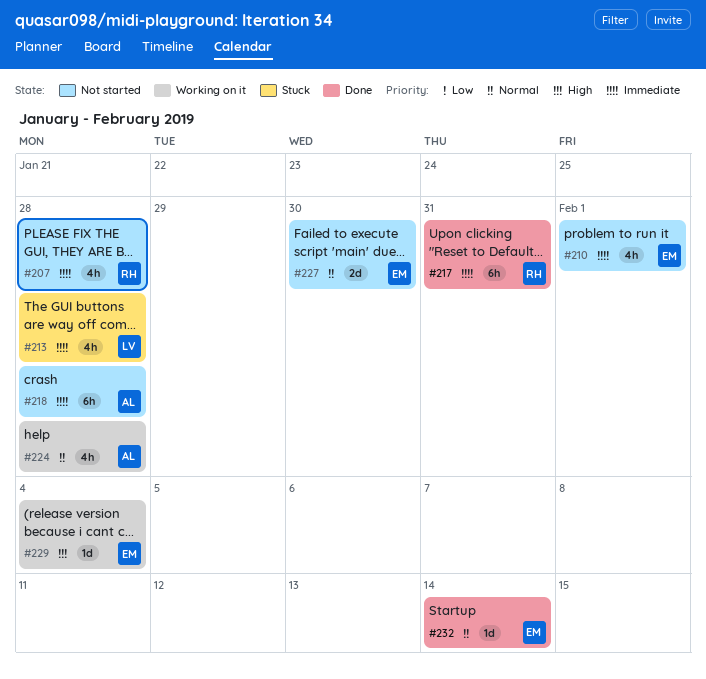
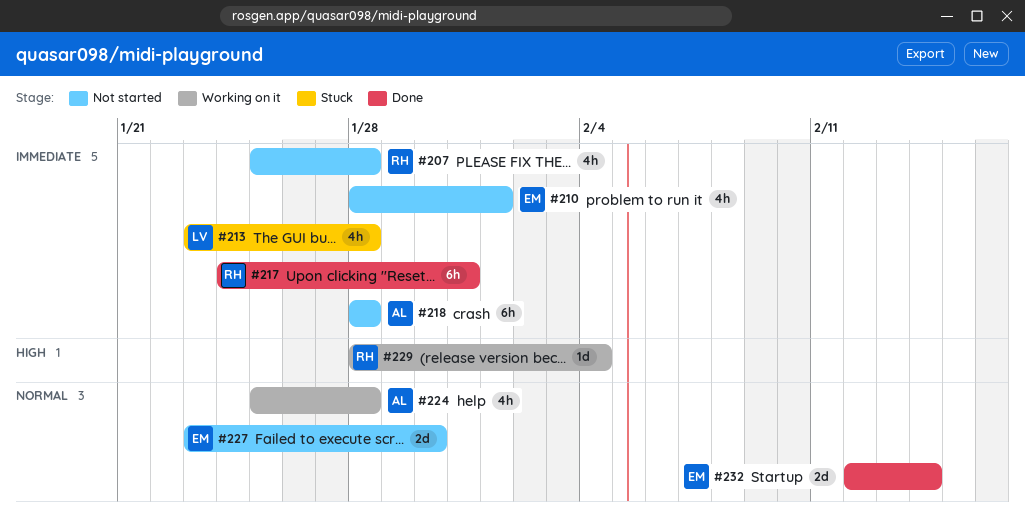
#229, owner: EM -> RH
#232, estimate: 1d -> 2d

